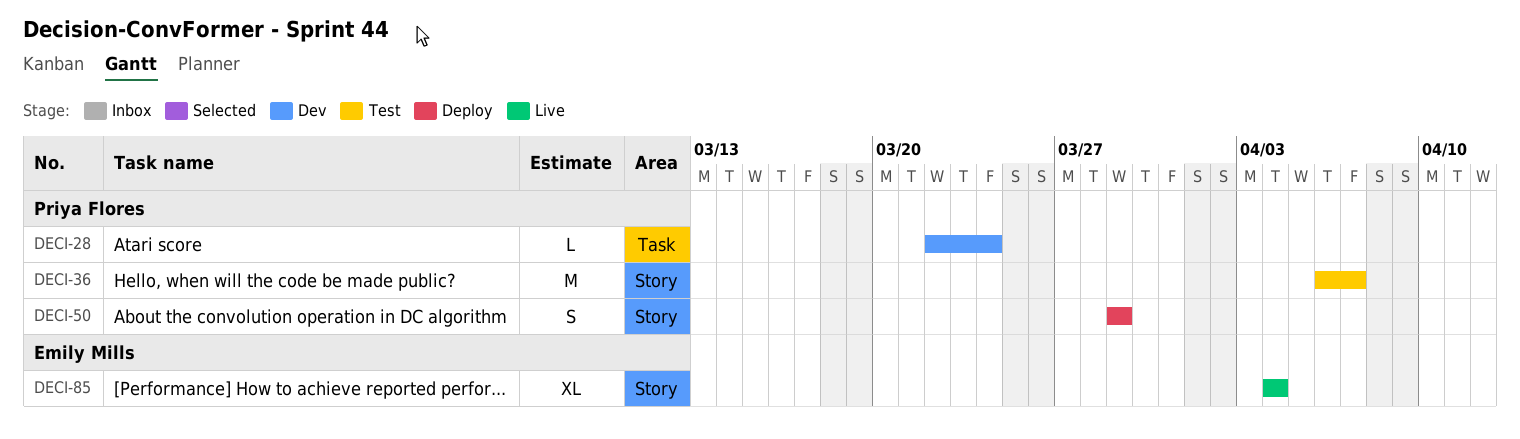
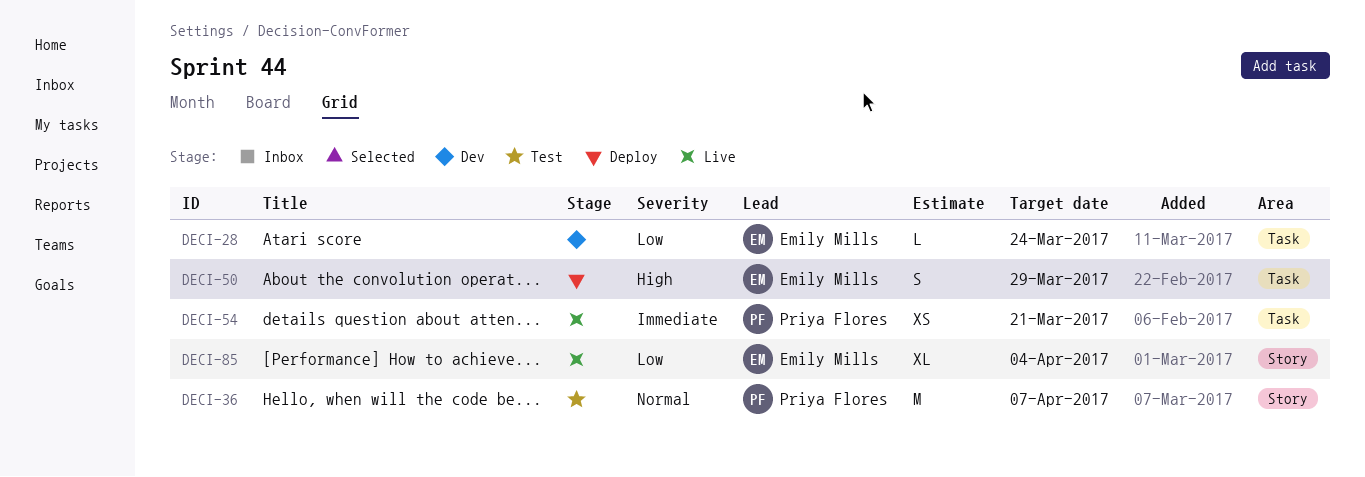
DECI-28, owner: Priya Flores -> Emily Mills
DECI-50, owner: Priya Flores -> Emily Mills
DECI-50, label: Story -> Task
DECI-54: none -> present

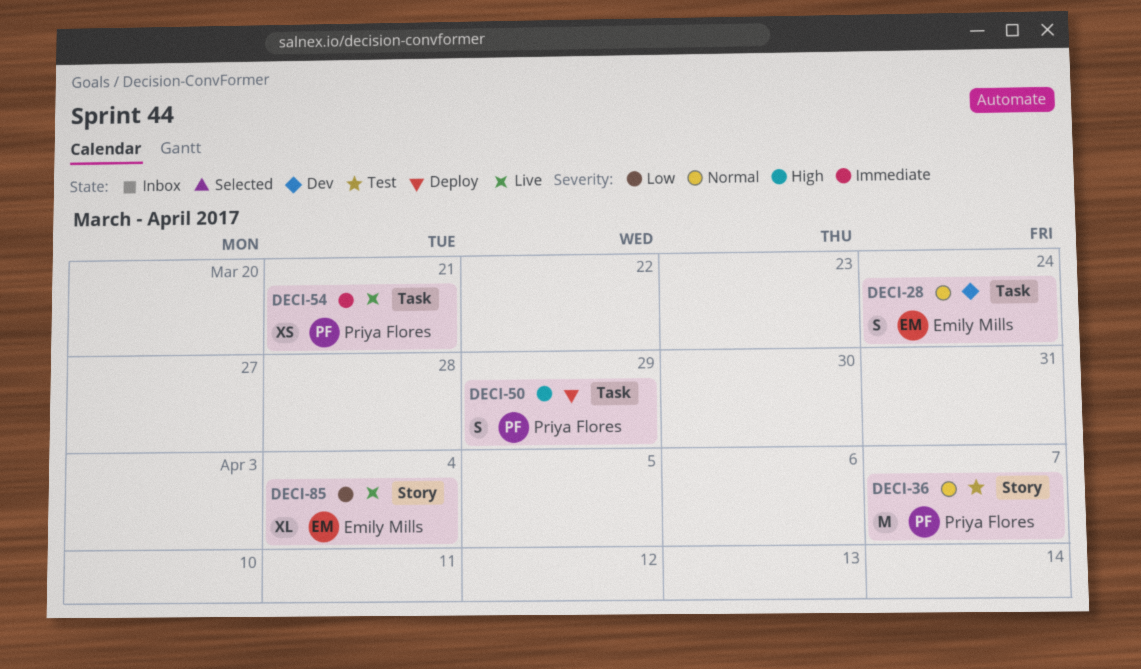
DECI-28, priority: Low -> Normal
DECI-28, estimate: L -> S
DECI-50, owner: Emily Mills -> Priya Flores

